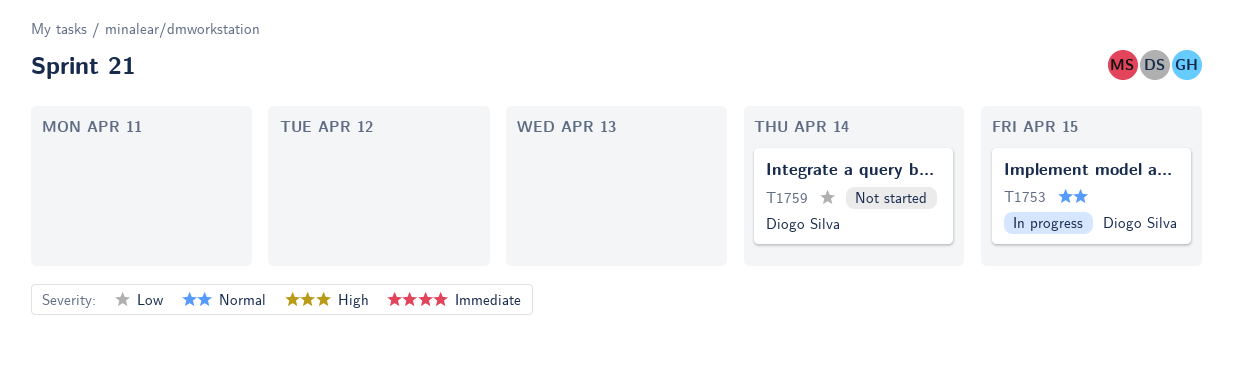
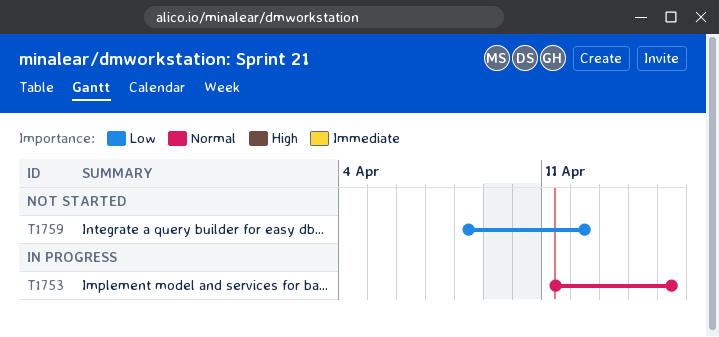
T1759, due: Apr 14 -> Apr 12

